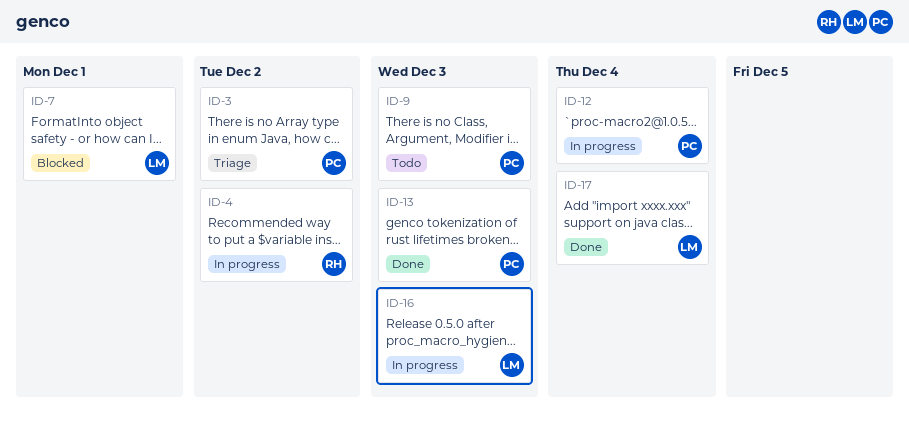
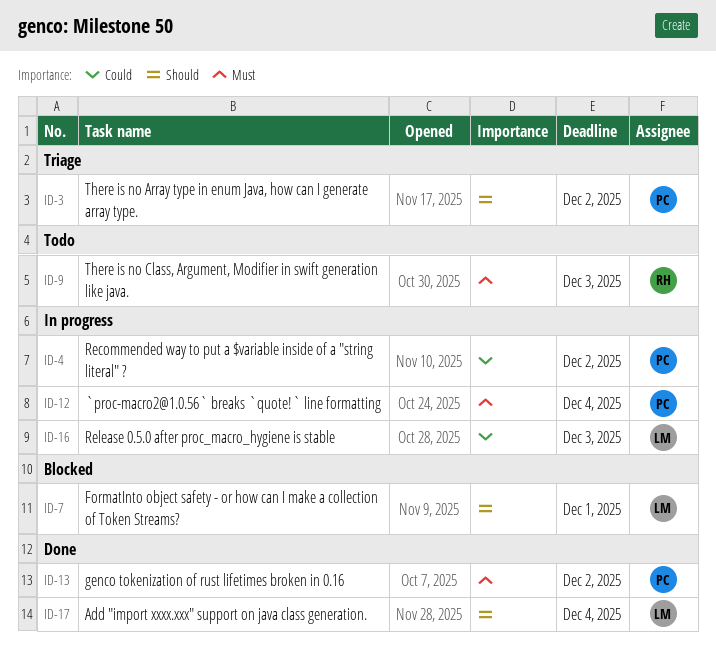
ID-4, owner: RH -> PC
ID-9, owner: PC -> RH
ID-13, due: Dec 3 -> Dec 2

